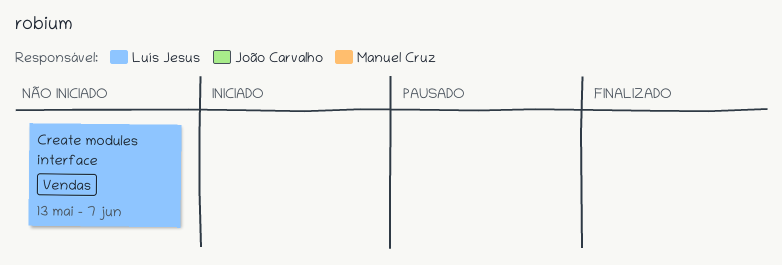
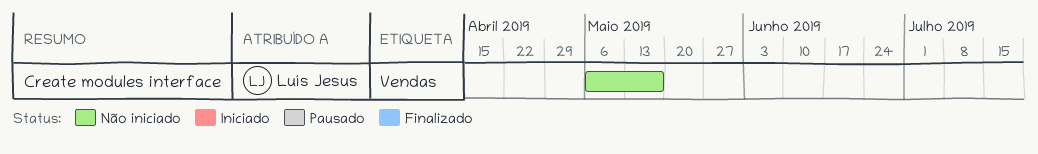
Create modules interface, start: May 13 -> May 6
Create modules interface, due: Jun 7 -> May 17

